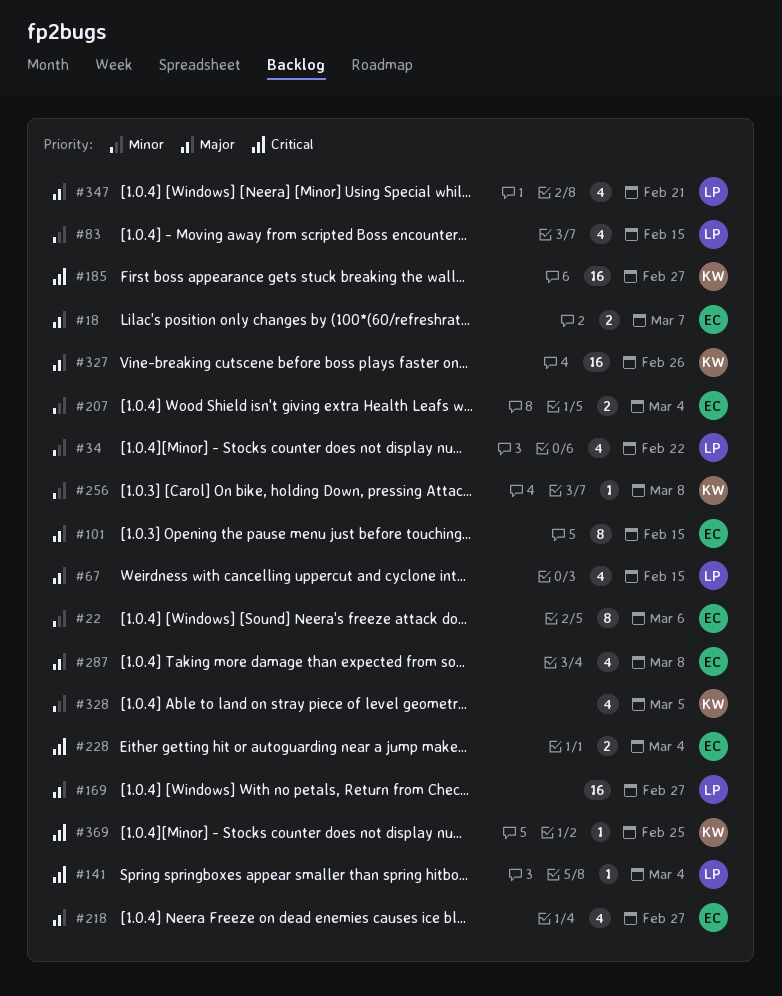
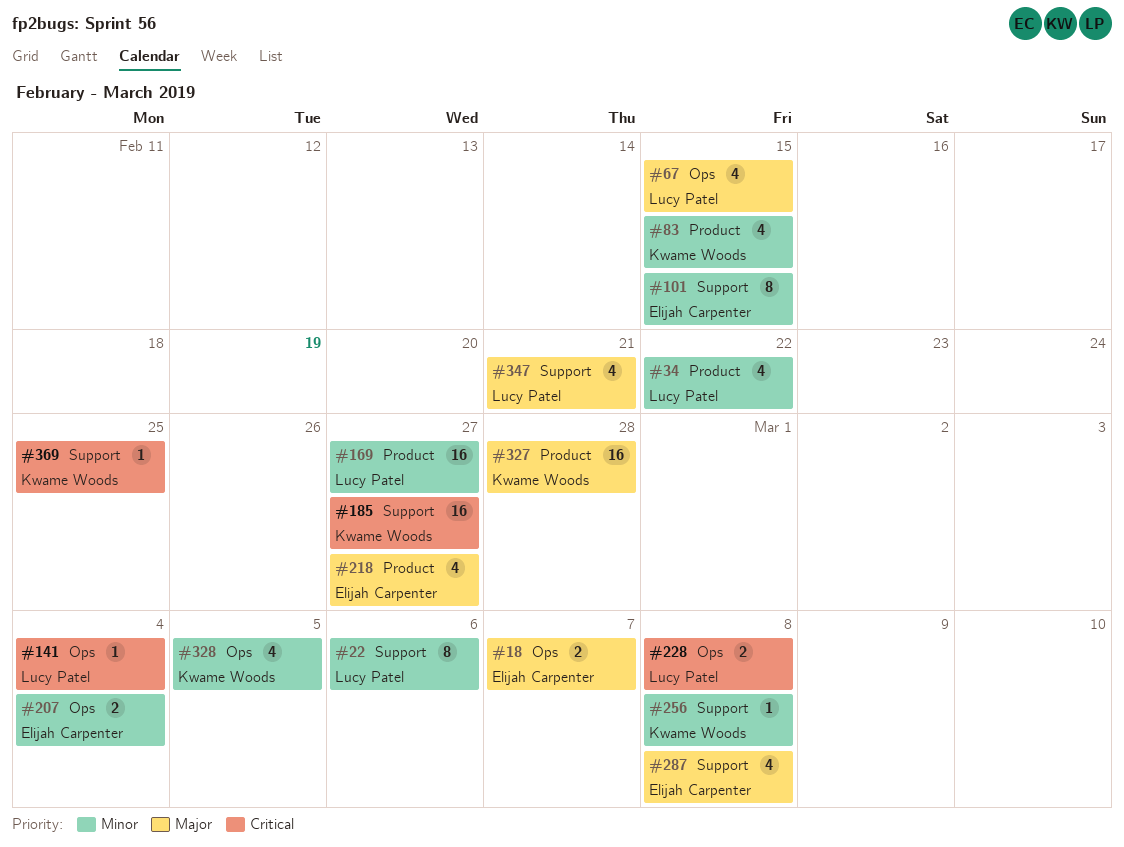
#22, owner: Elijah Carpenter -> Lucy Patel
#83, owner: Lucy Patel -> Kwame Woods
#101, priority: Major -> Minor
#169, priority: Major -> Minor
#228, owner: Elijah Carpenter -> Lucy Patel
#228, due: Mar 4 -> Mar 8
#327, due: Feb 26 -> Feb 28

